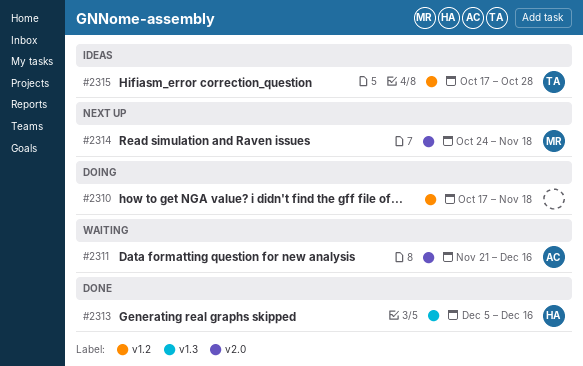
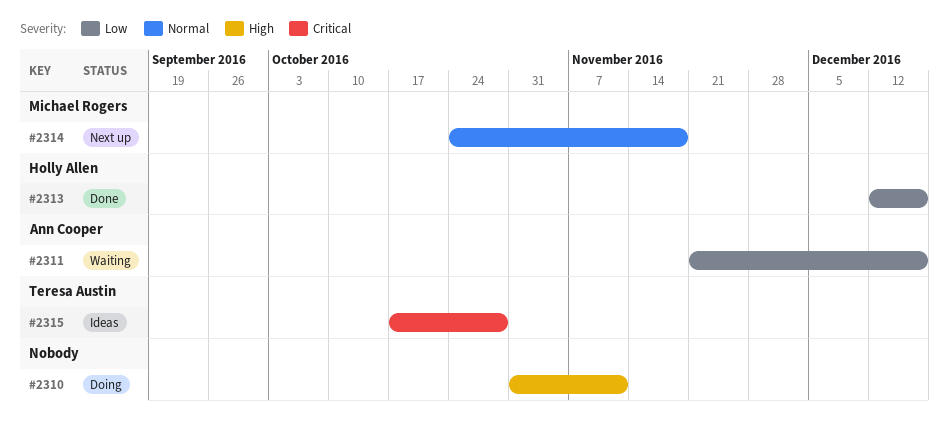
#2310, start: Oct 17 -> Oct 31
#2310, due: Nov 18 -> Nov 11
#2313, start: Dec 5 -> Dec 12

